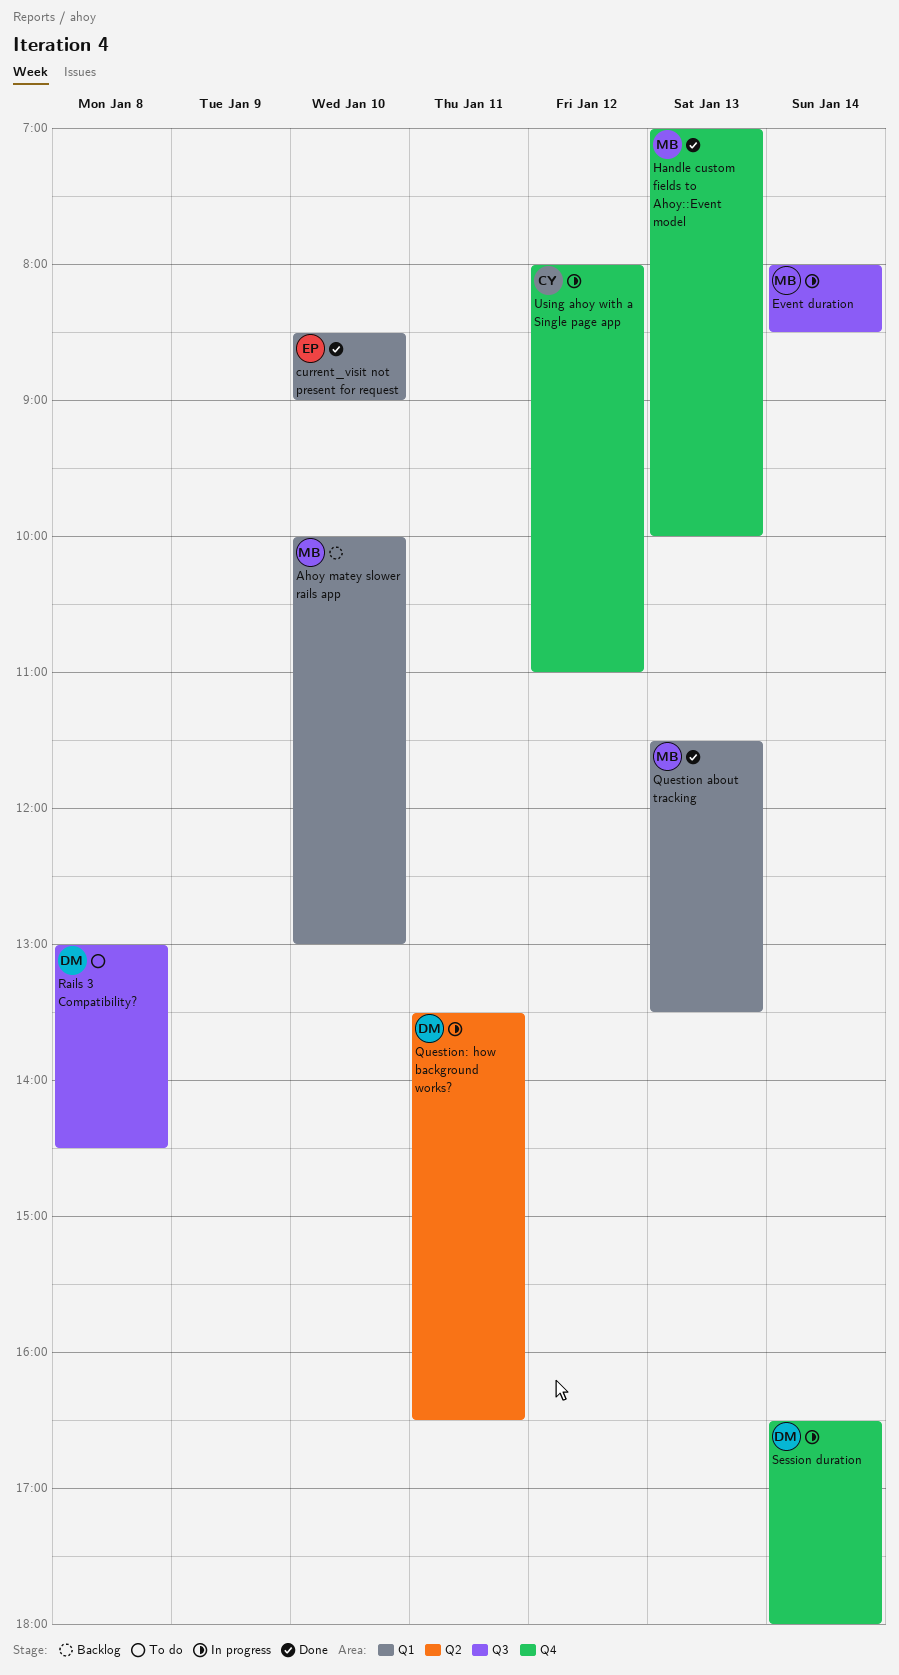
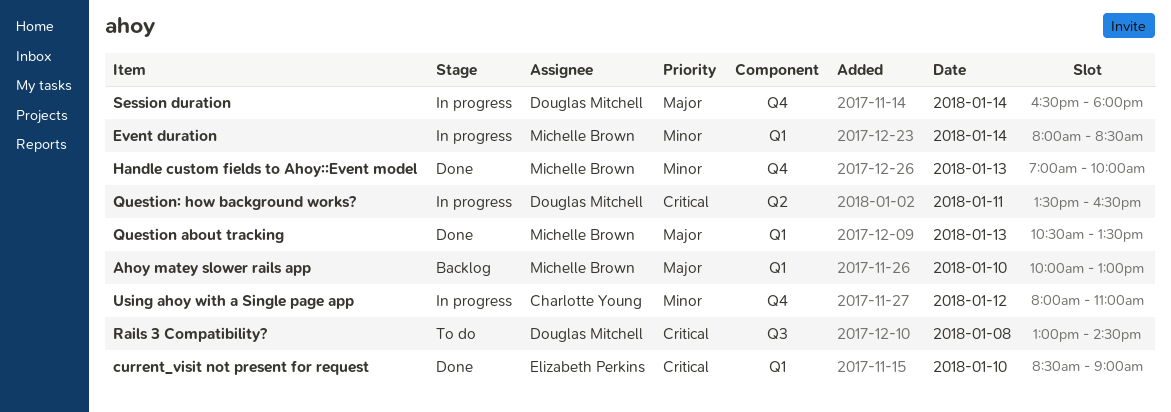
Event duration, label: Q3 -> Q1
Question about tracking, begins: 11:30 -> 10:30

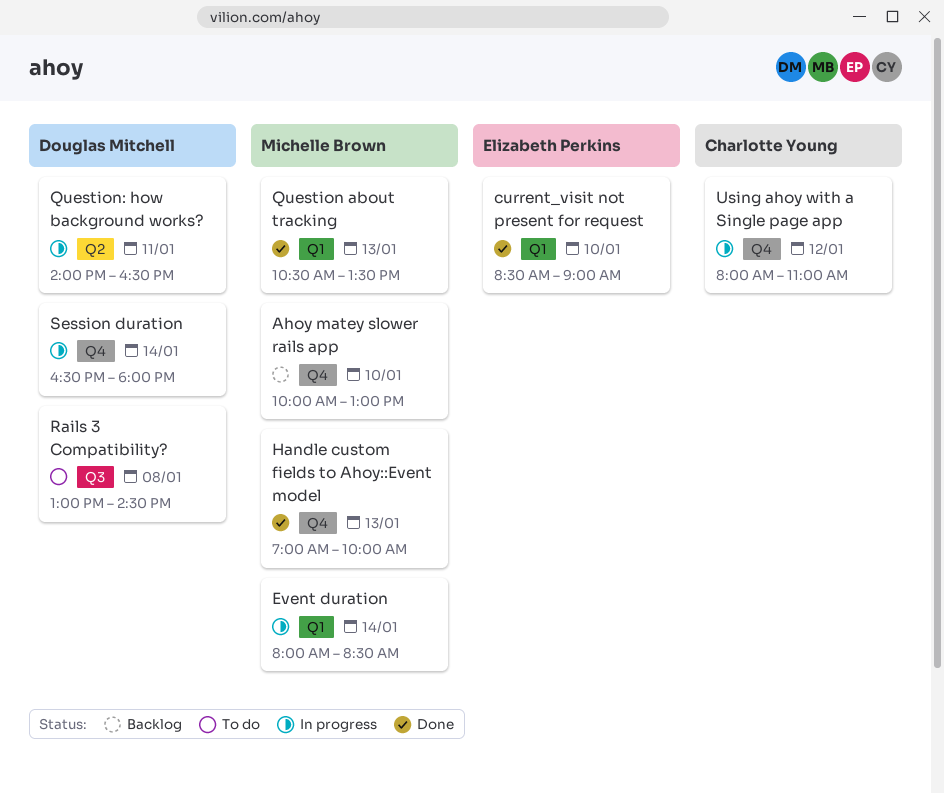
Ahoy matey slower rails app, label: Q1 -> Q4
Question: how background works?, begins: 13:30 -> 14:00

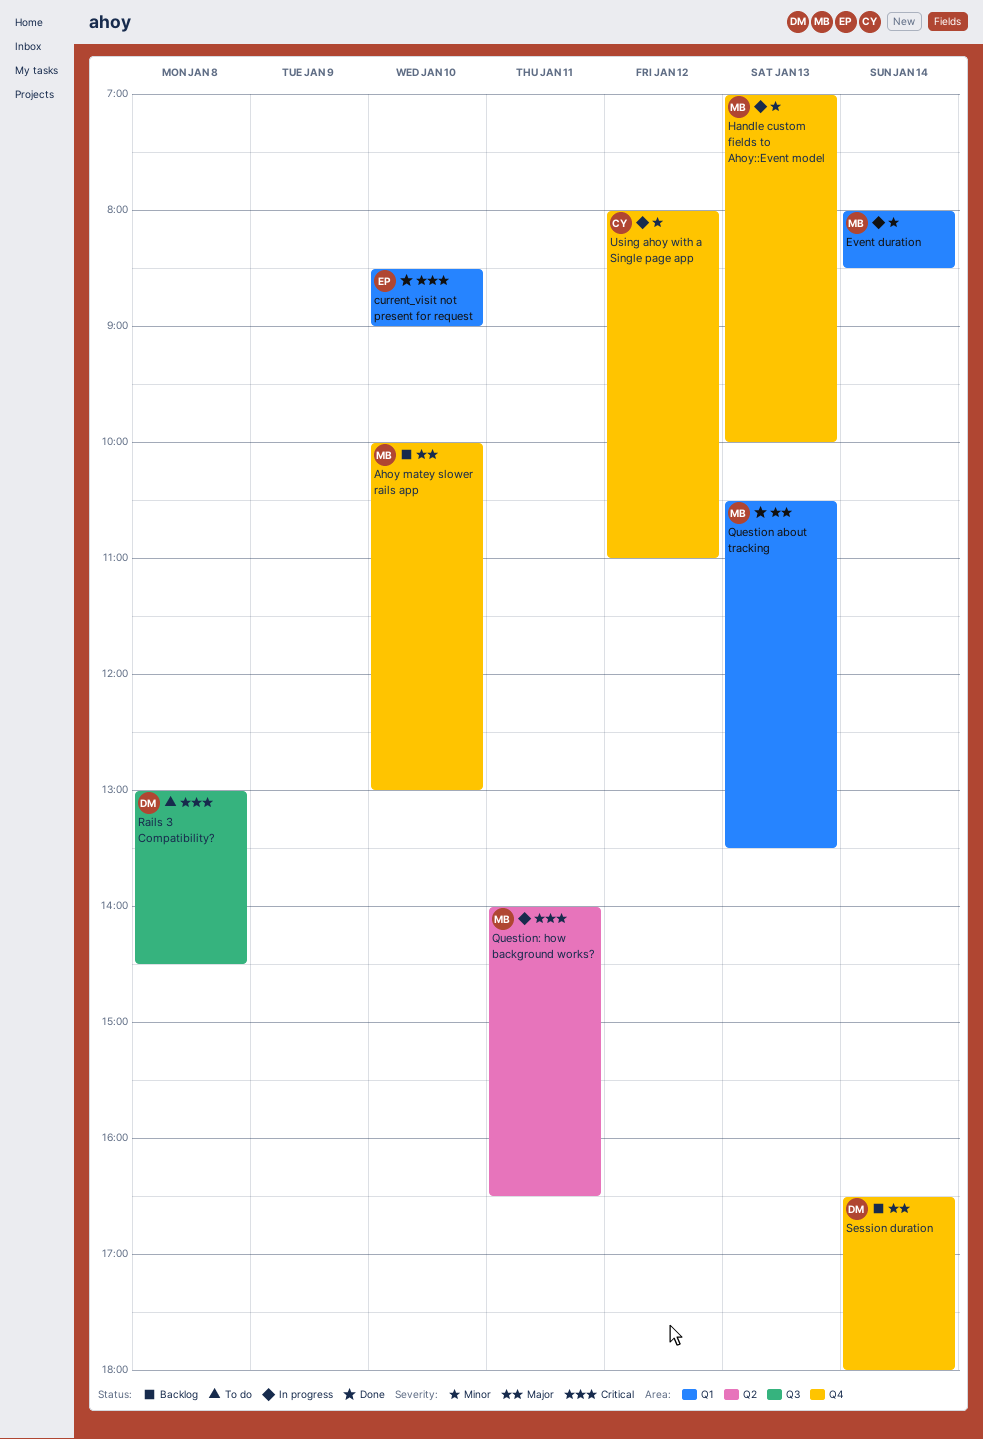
Handle custom fields to Ahoy::Event model, status: Done -> In progress
Question: how background works?, owner: Douglas Mitchell -> Michelle Brown
Session duration, status: In progress -> Backlog

